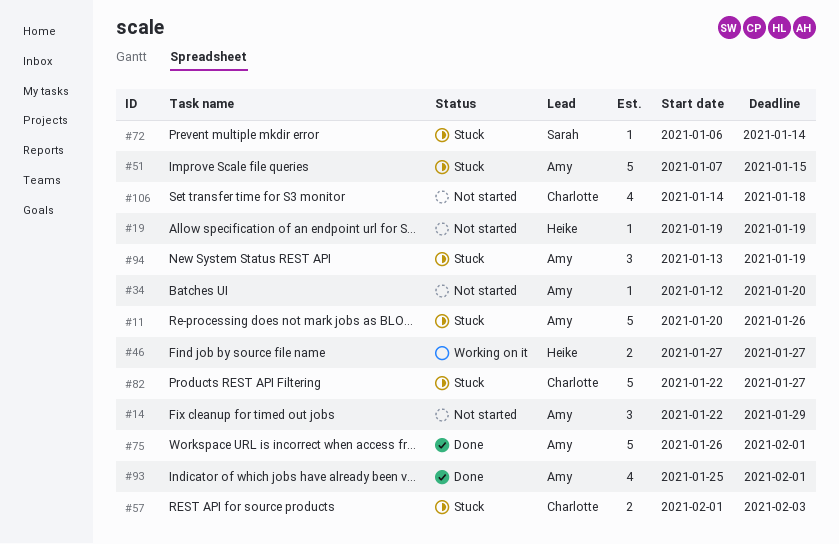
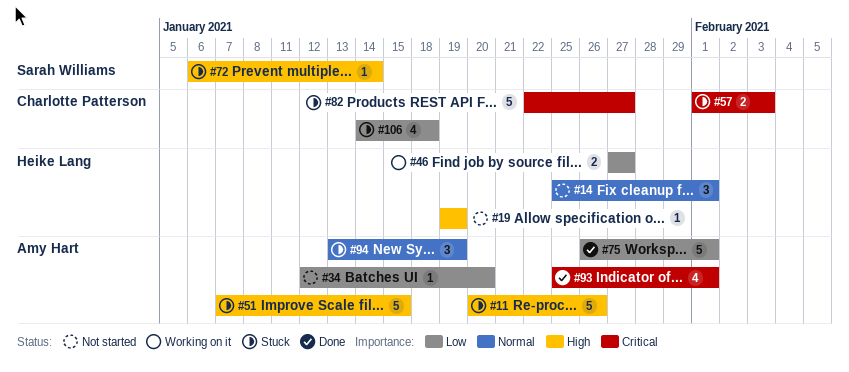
#14, owner: Amy Hart -> Heike Lang
#14, start: Jan 22 -> Jan 25
#14, due: Jan 29 -> Feb 1
#106, status: Not started -> Stuck

